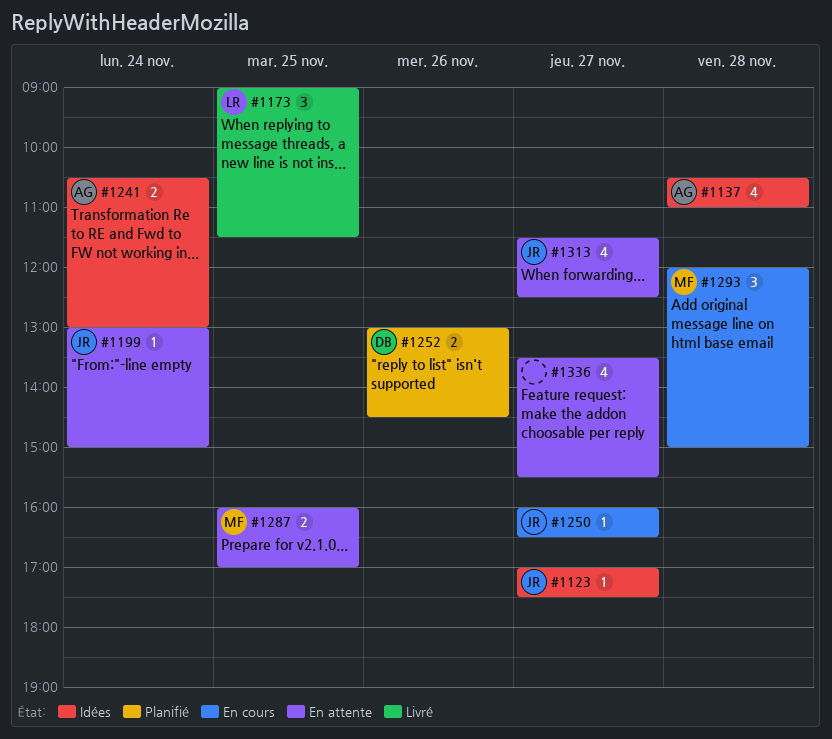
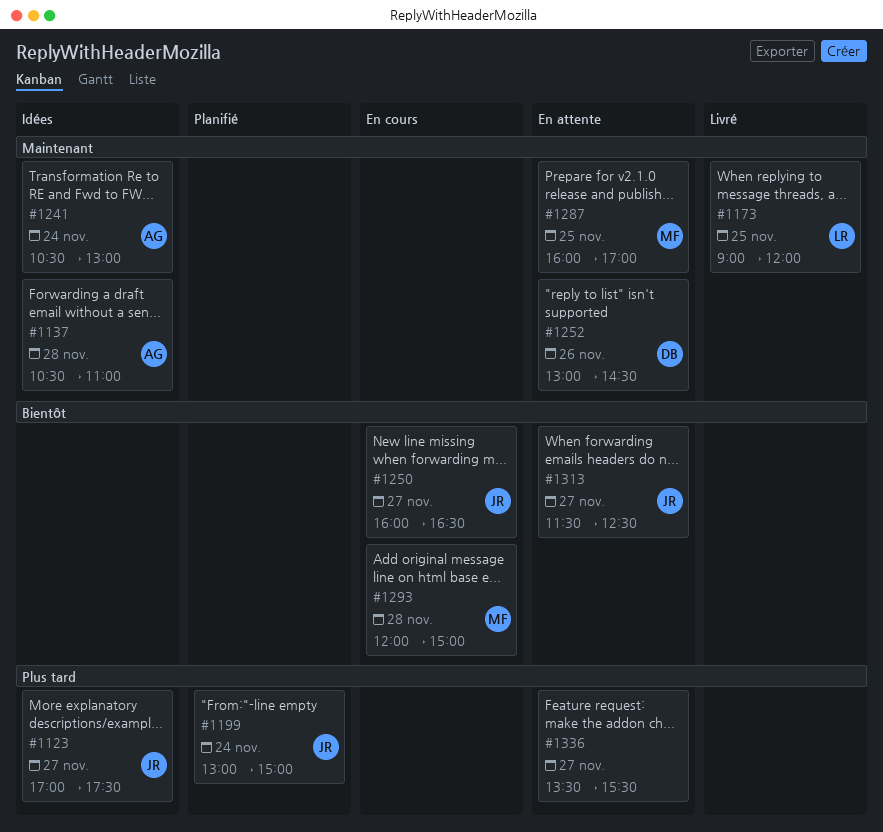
#1173, ends: 11:30 -> 12:00
#1199, status: En attente -> Planifié
#1252, status: Planifié -> En attente

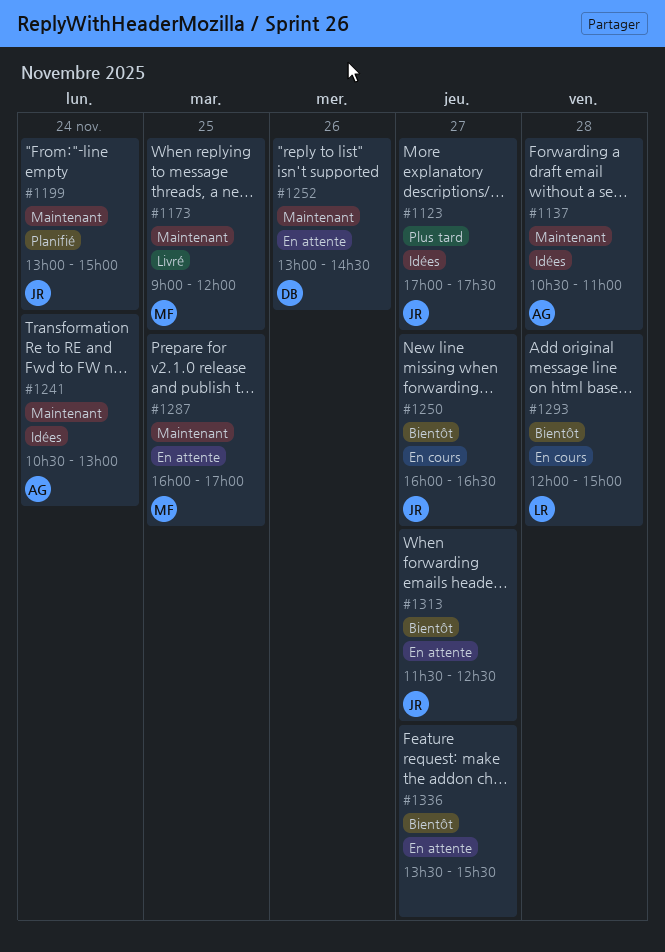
#1173, owner: LR -> MF
#1199, priority: Plus tard -> Maintenant
#1293, owner: MF -> LR
#1336, priority: Plus tard -> Bientôt

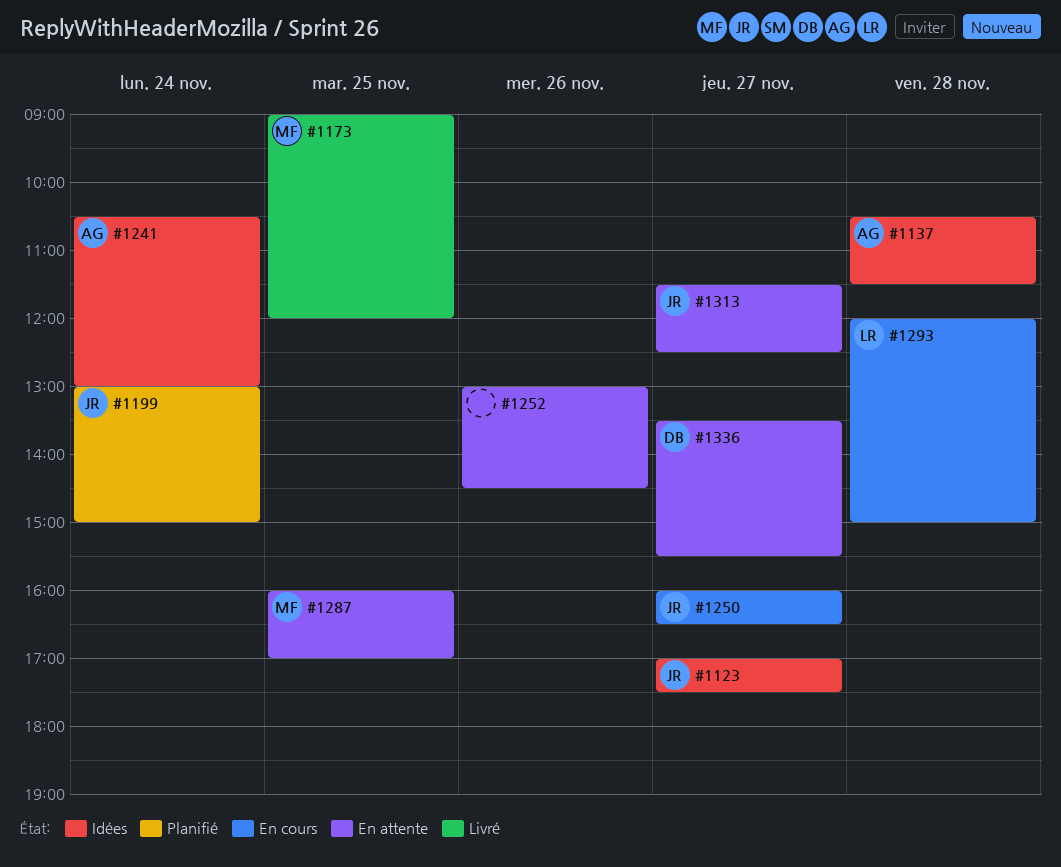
#1137, ends: 11:00 -> 11:30
#1252, owner: DB -> none
#1336, owner: none -> DB

